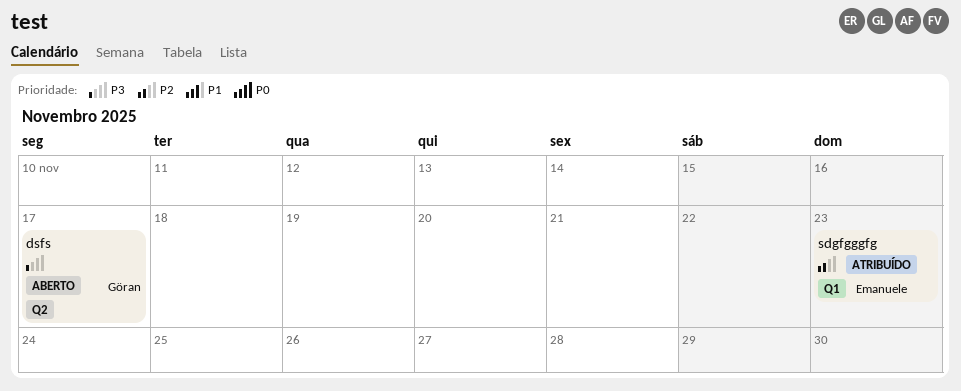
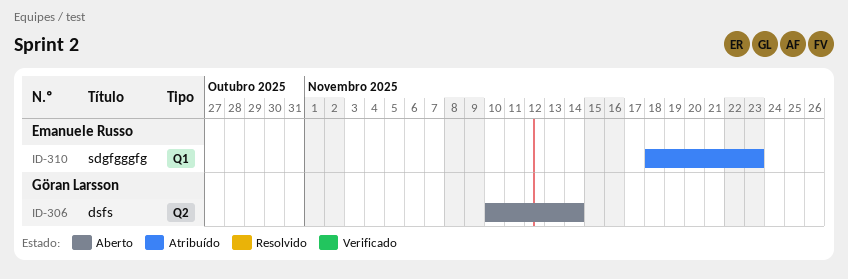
dsfs, due: Nov 17 -> Nov 14

